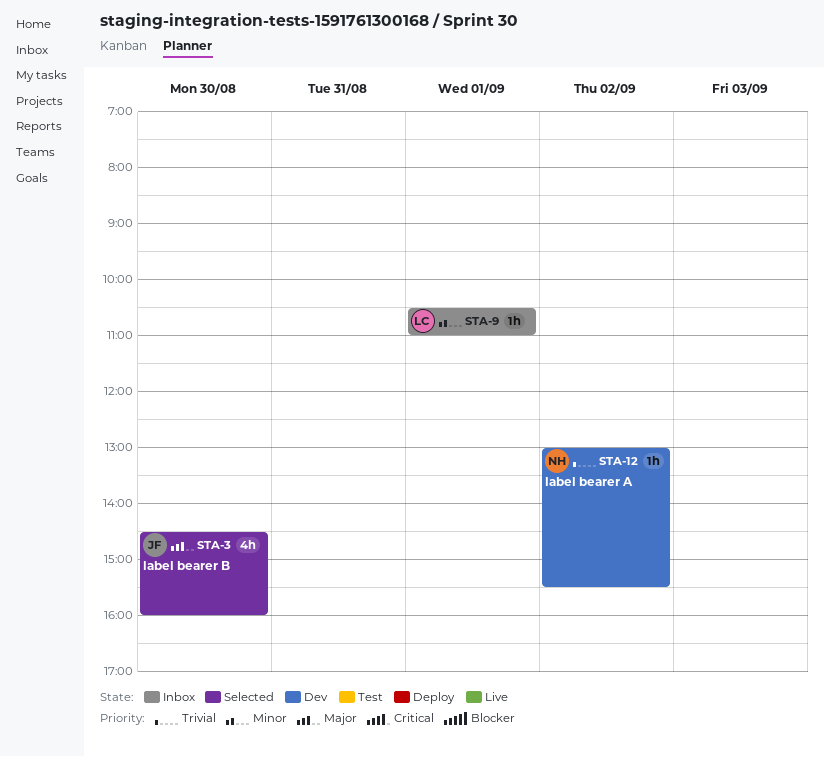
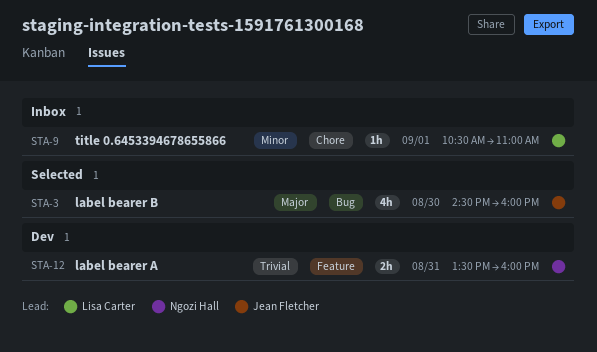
STA-12, estimate: 1h -> 2h
STA-12, day: Sep 2 -> Aug 31
STA-12, begins: 13:00 -> 13:30
STA-12, ends: 15:30 -> 16:00

